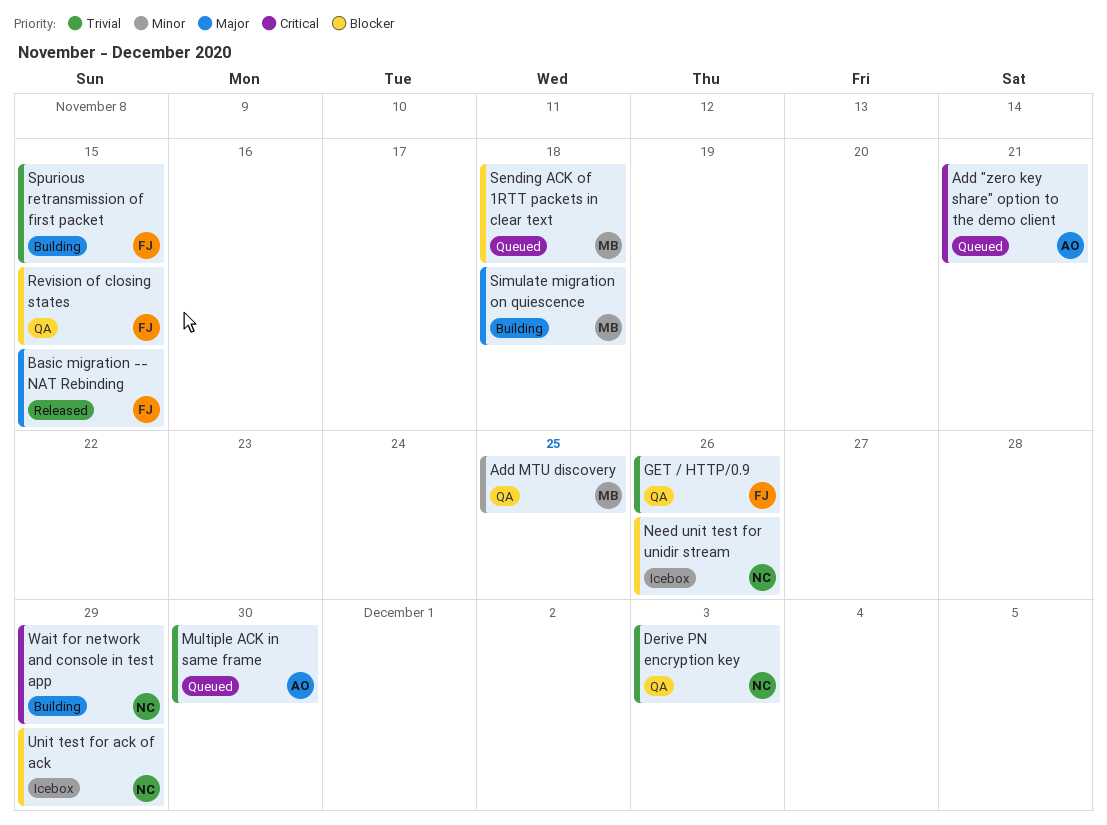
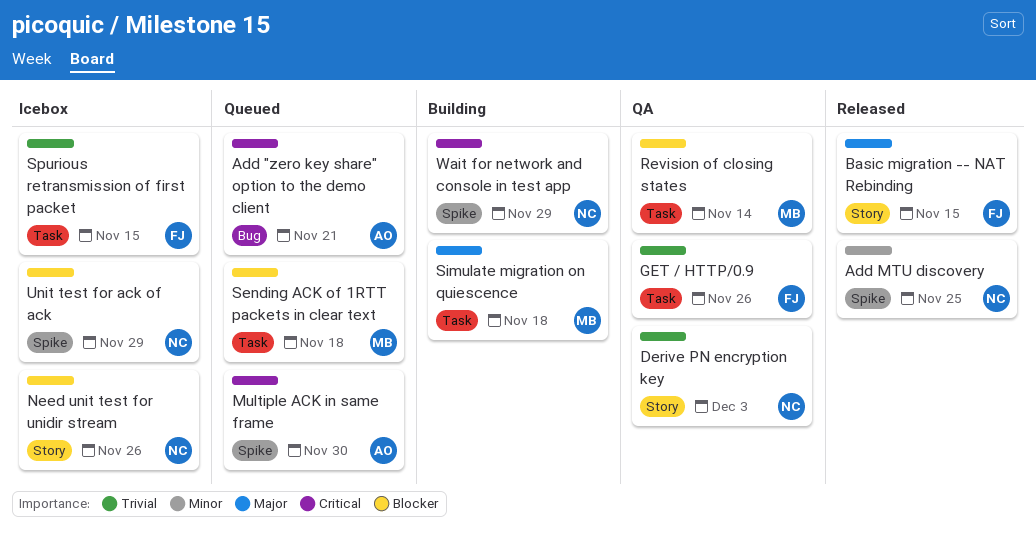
Add MTU discovery, status: QA -> Released
Add MTU discovery, owner: MB -> NC
Multiple ACK in same frame, priority: Trivial -> Critical
Revision of closing states, owner: FJ -> MB
Revision of closing states, due: Nov 15 -> Nov 14
Spurious retransmission of first packet, status: Building -> Icebox

